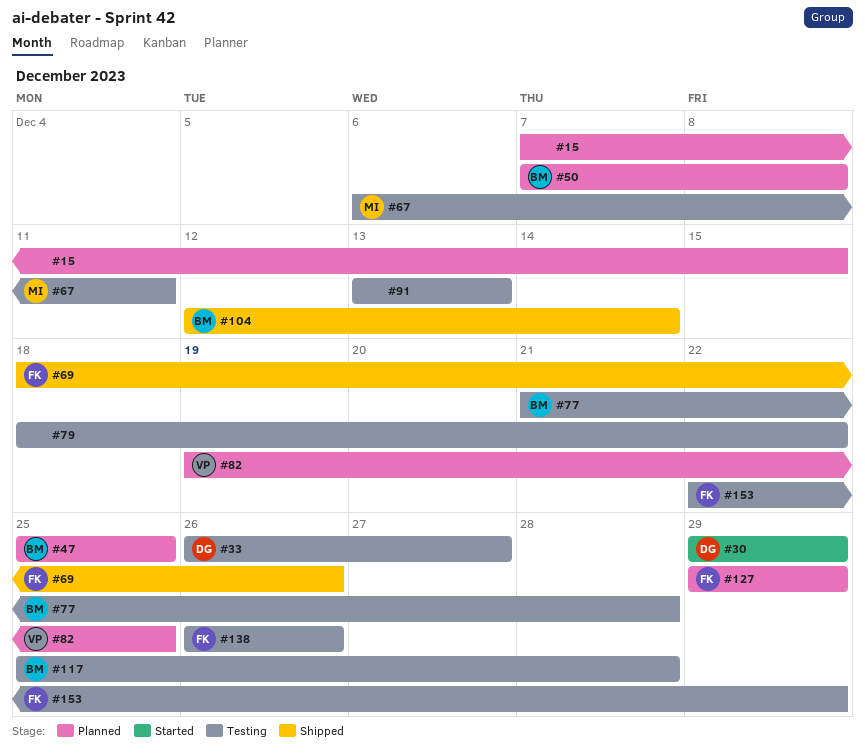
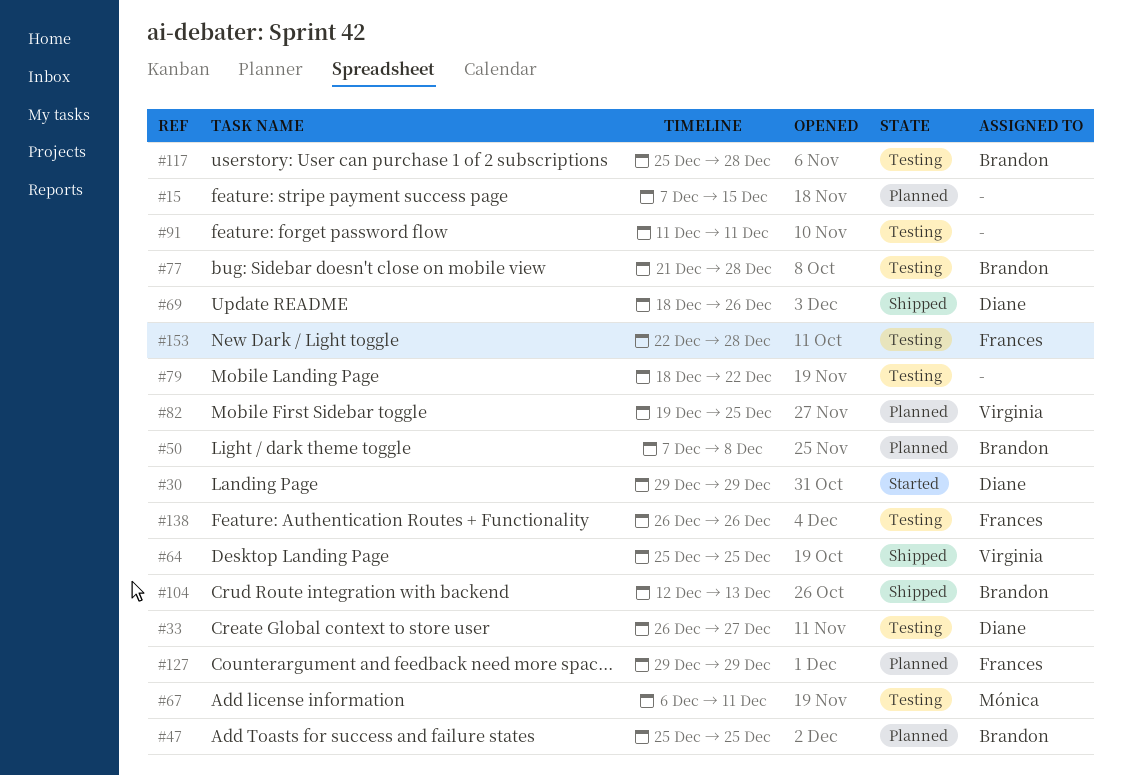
#64: none -> present
#69, owner: Frances -> Diane
#91, start: Dec 13 -> Dec 11
#91, due: Dec 13 -> Dec 11
#104, due: Dec 14 -> Dec 13
#153, due: Dec 29 -> Dec 28

